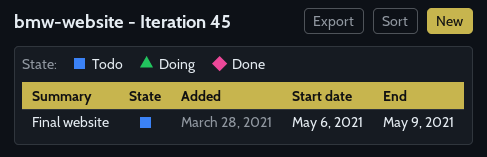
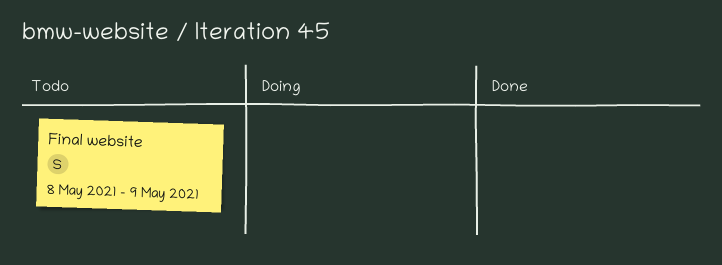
Final website, start: May 6 -> May 8

